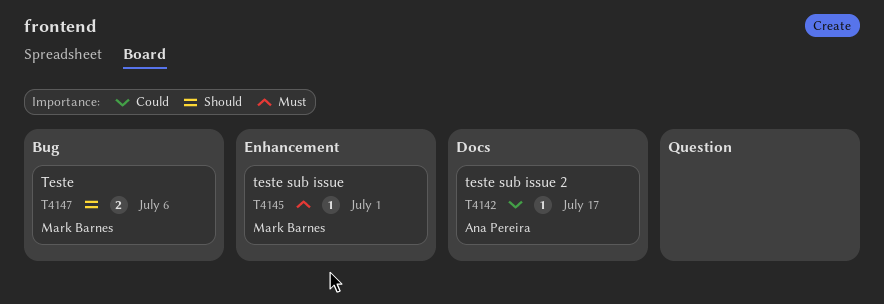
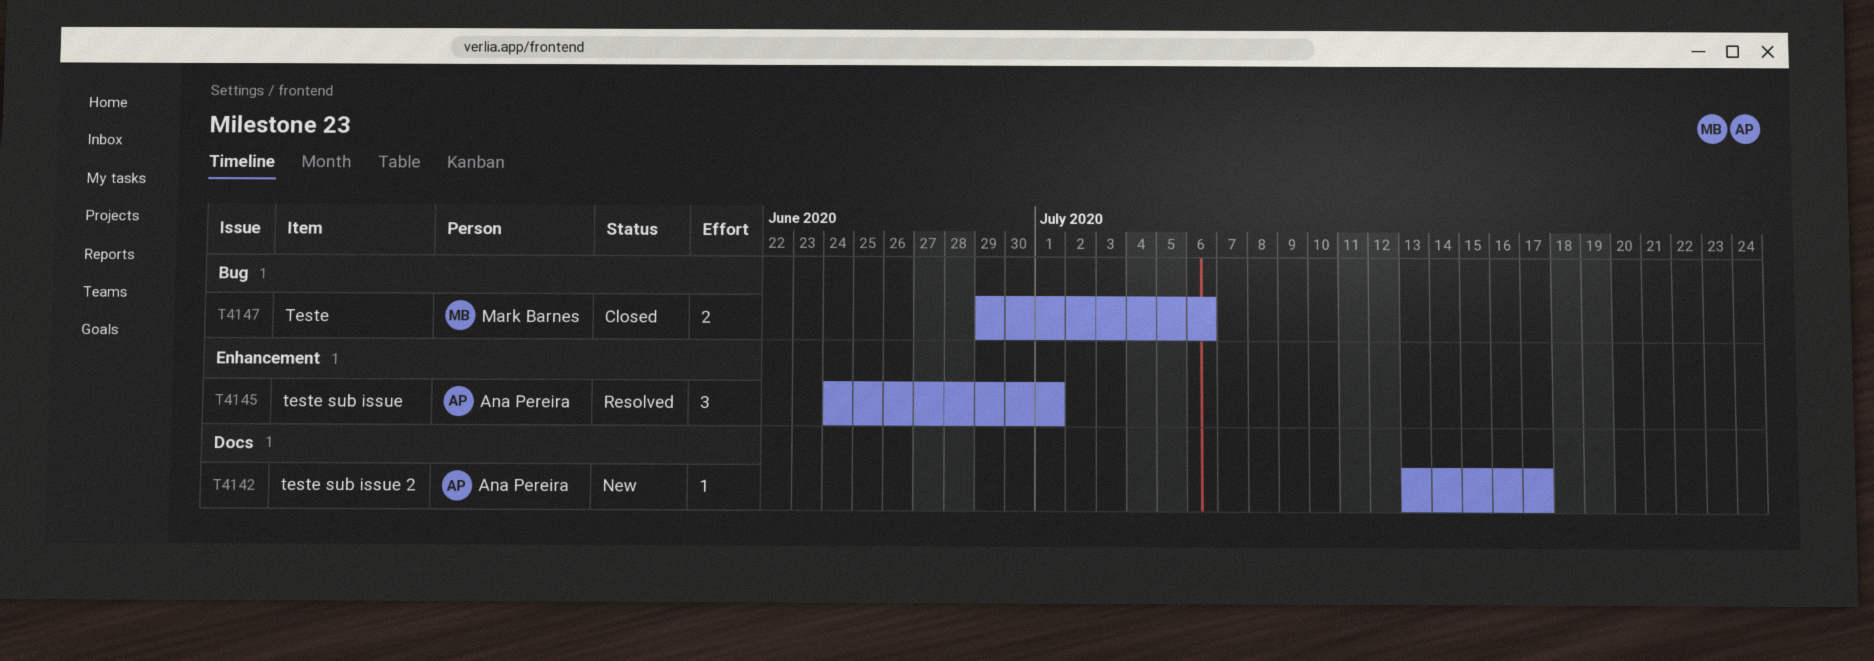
T4145, owner: Mark Barnes -> Ana Pereira
T4145, estimate: 1 -> 3

